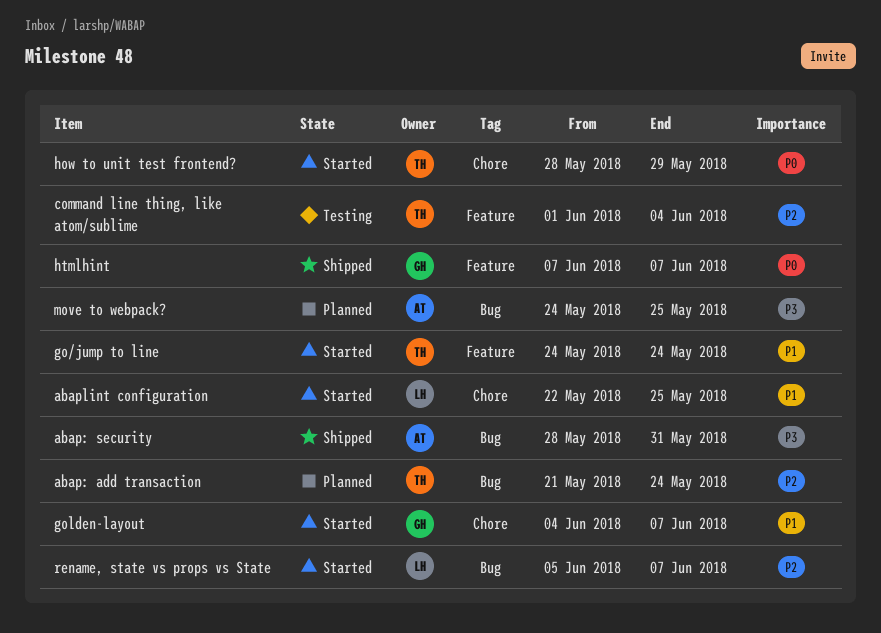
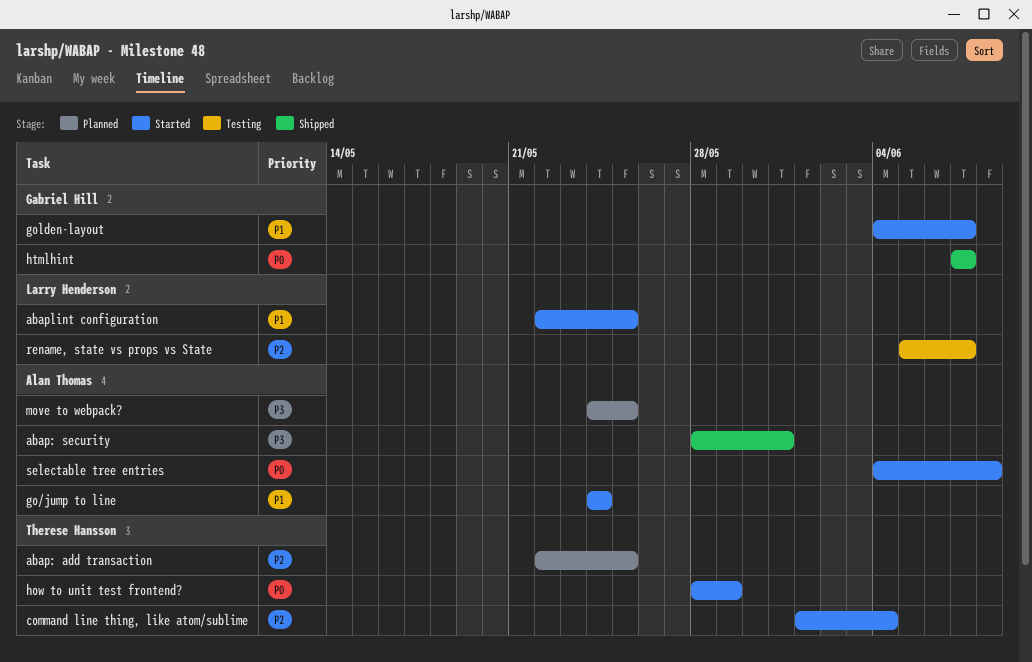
abap: add transaction, start: May 21 -> May 22
abap: add transaction, due: May 24 -> May 25
command line thing, like atom/sublime, status: Testing -> Started
go/jump to line, owner: Therese Hansson -> Alan Thomas
rename, state vs props vs State, status: Started -> Testing
selectable tree entries: none -> present

